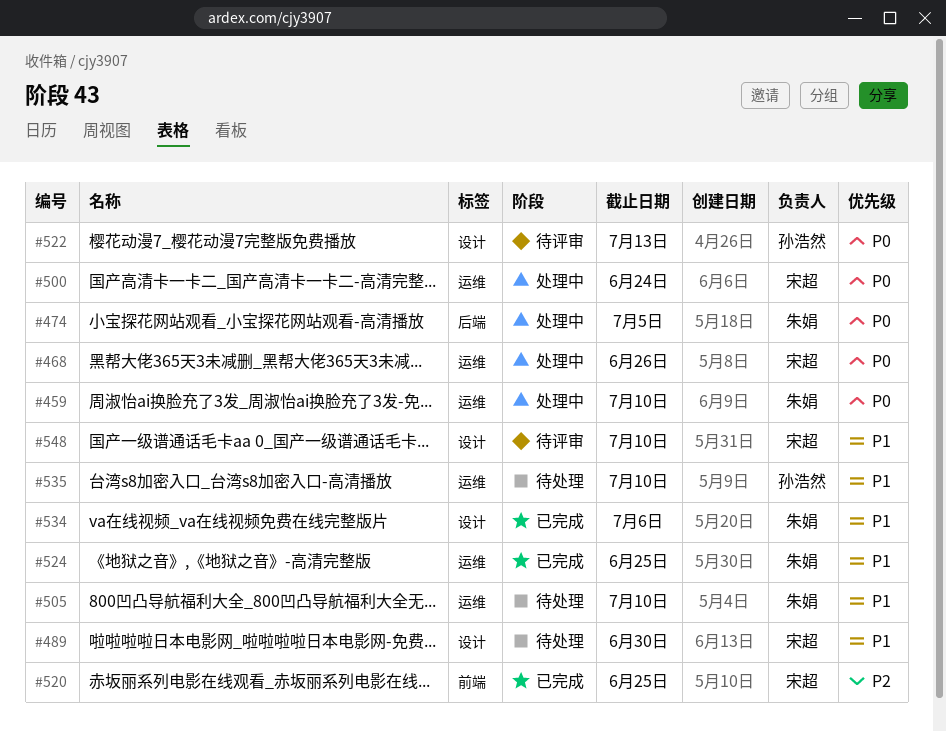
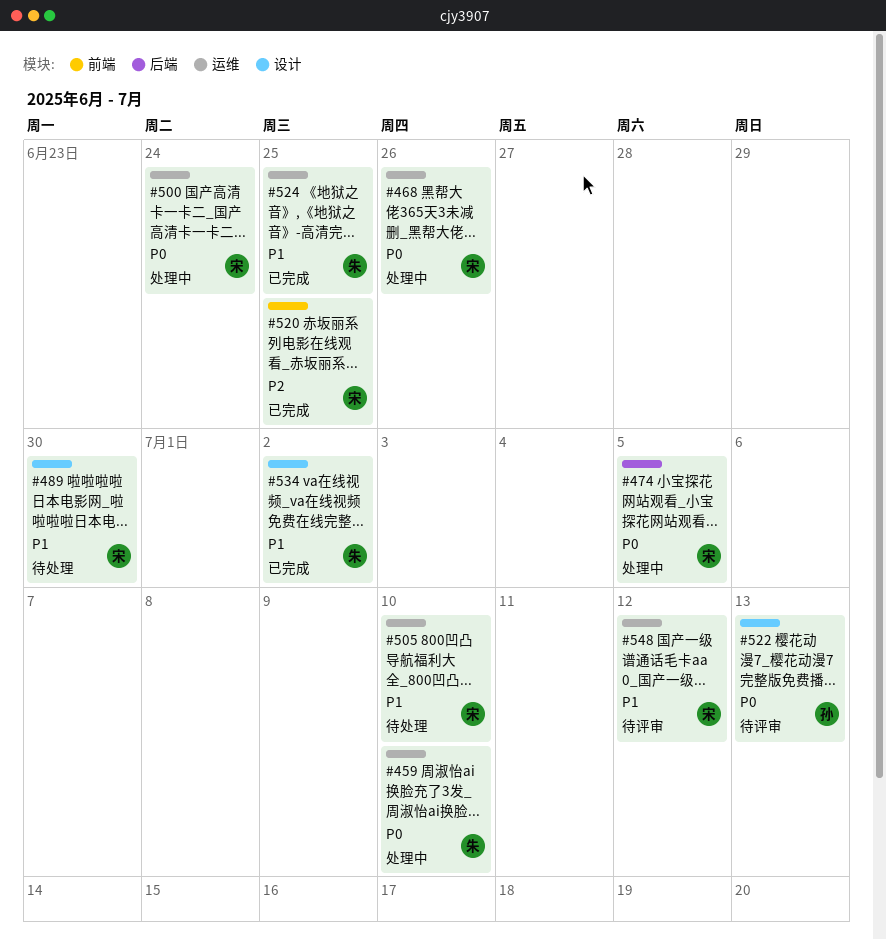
#474, owner: 朱娟 -> 宋超
#505, owner: 朱娟 -> 宋超
#534, due: Jul 6 -> Jul 2
#535: present -> none
#548, label: 设计 -> 运维
#548, due: Jul 10 -> Jul 12

